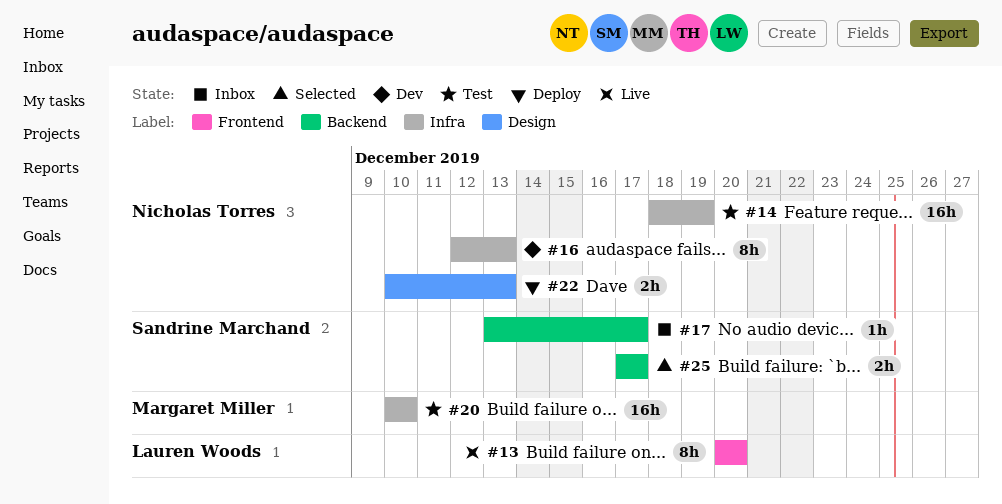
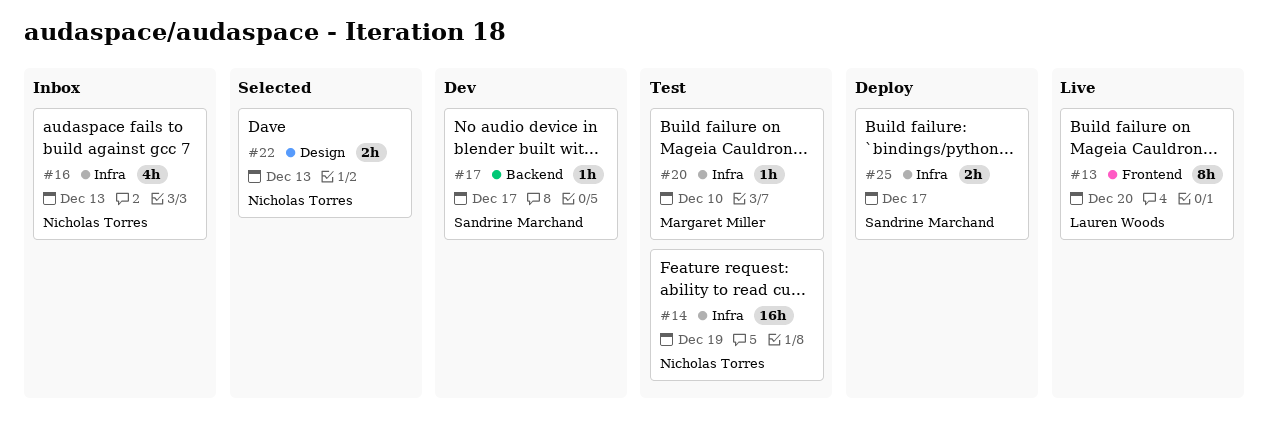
#16, status: Dev -> Inbox
#16, estimate: 8h -> 4h
#17, status: Inbox -> Dev
#20, estimate: 16h -> 1h
#22, status: Deploy -> Selected
#25, status: Selected -> Deploy
#25, label: Backend -> Infra

